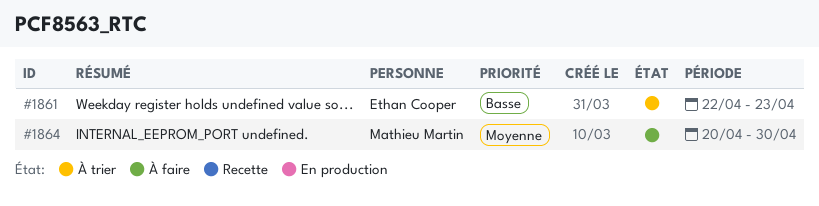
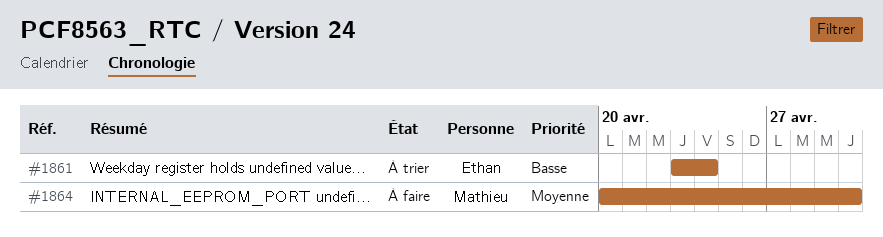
#1861, start: Apr 22 -> Apr 23
#1861, due: Apr 23 -> Apr 24

